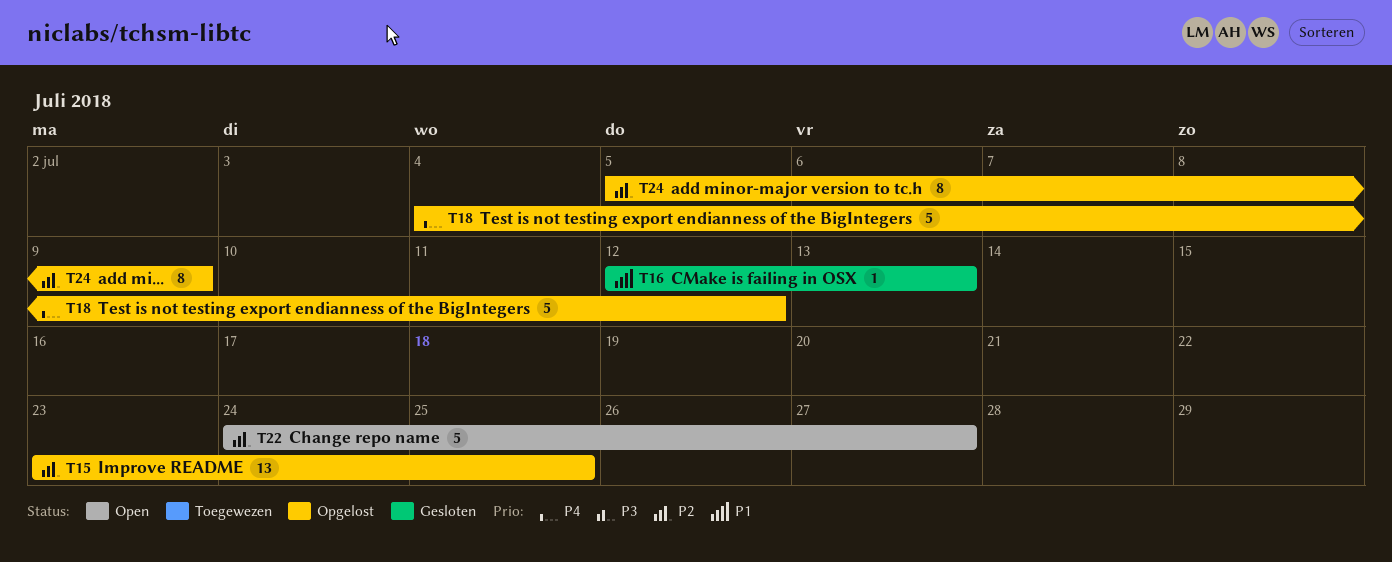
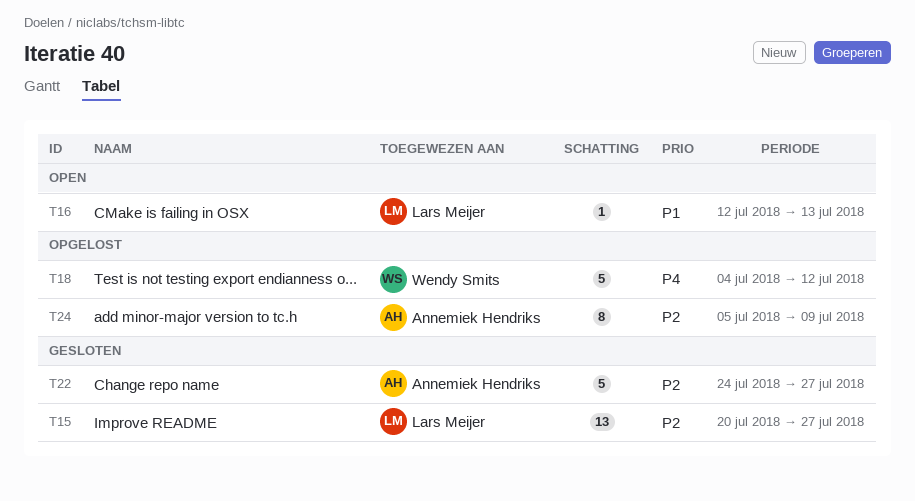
T15, status: Opgelost -> Gesloten
T15, start: Jul 23 -> Jul 20
T15, due: Jul 25 -> Jul 27
T16, status: Gesloten -> Open
T22, status: Open -> Gesloten

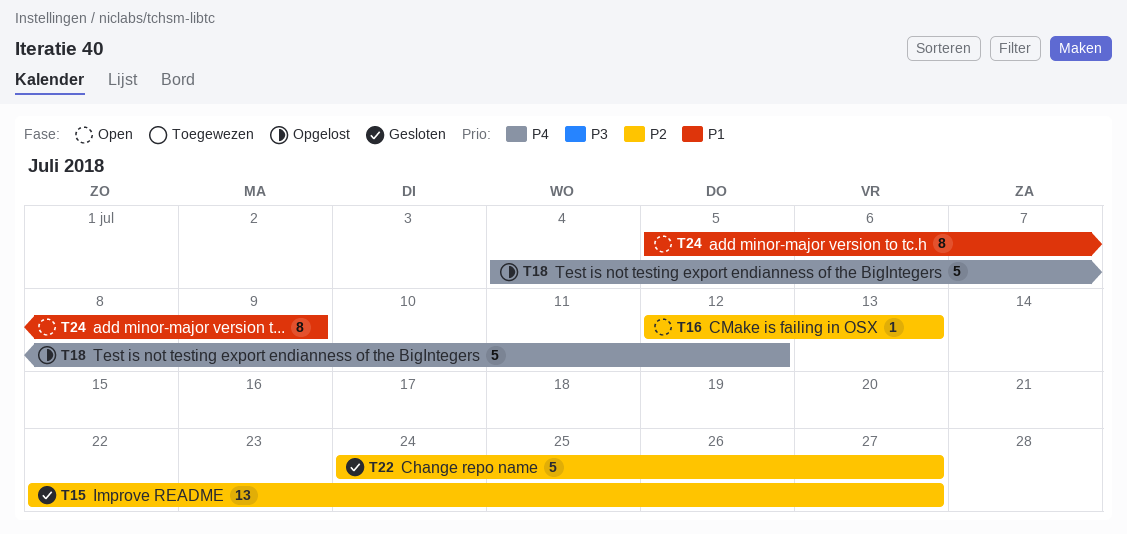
T15, start: Jul 20 -> Jul 22
T16, priority: P1 -> P2
T24, status: Opgelost -> Open
T24, priority: P2 -> P1

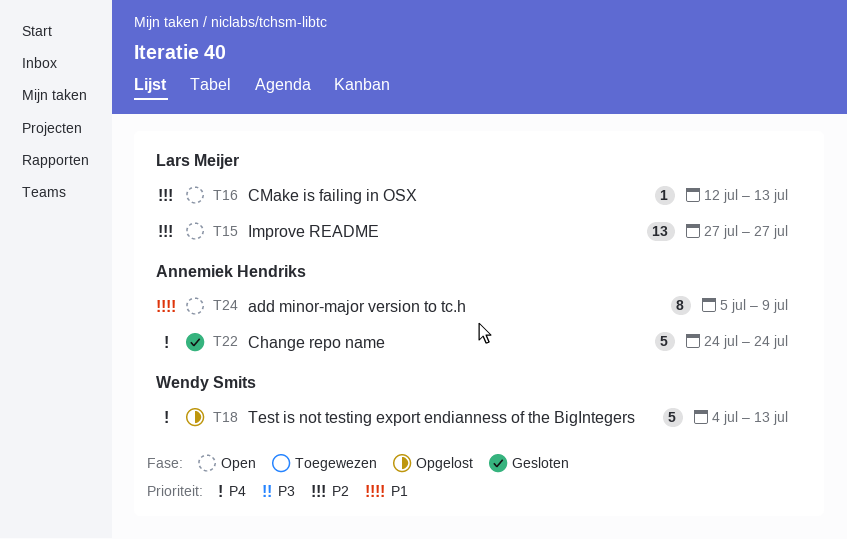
T15, status: Gesloten -> Open
T15, start: Jul 22 -> Jul 27
T18, due: Jul 12 -> Jul 13
T22, priority: P2 -> P4
T22, due: Jul 27 -> Jul 24

